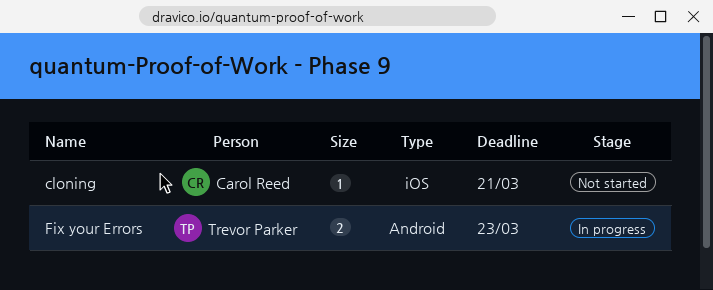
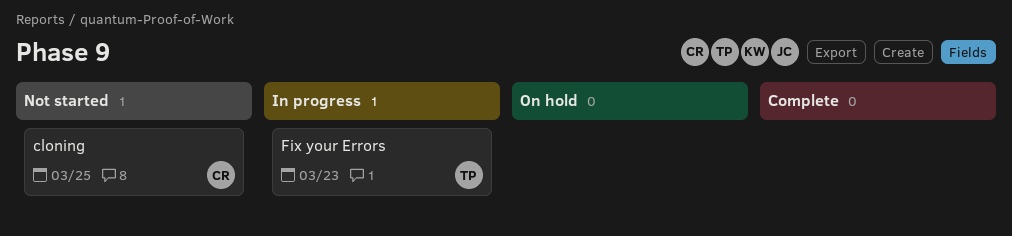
cloning, due: Mar 21 -> Mar 25

